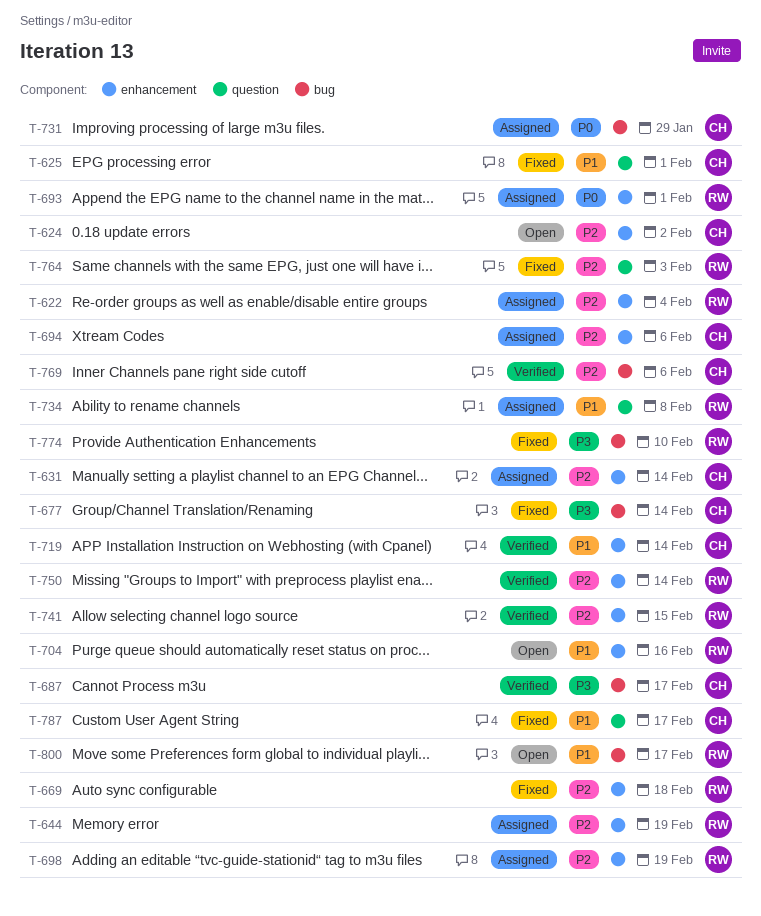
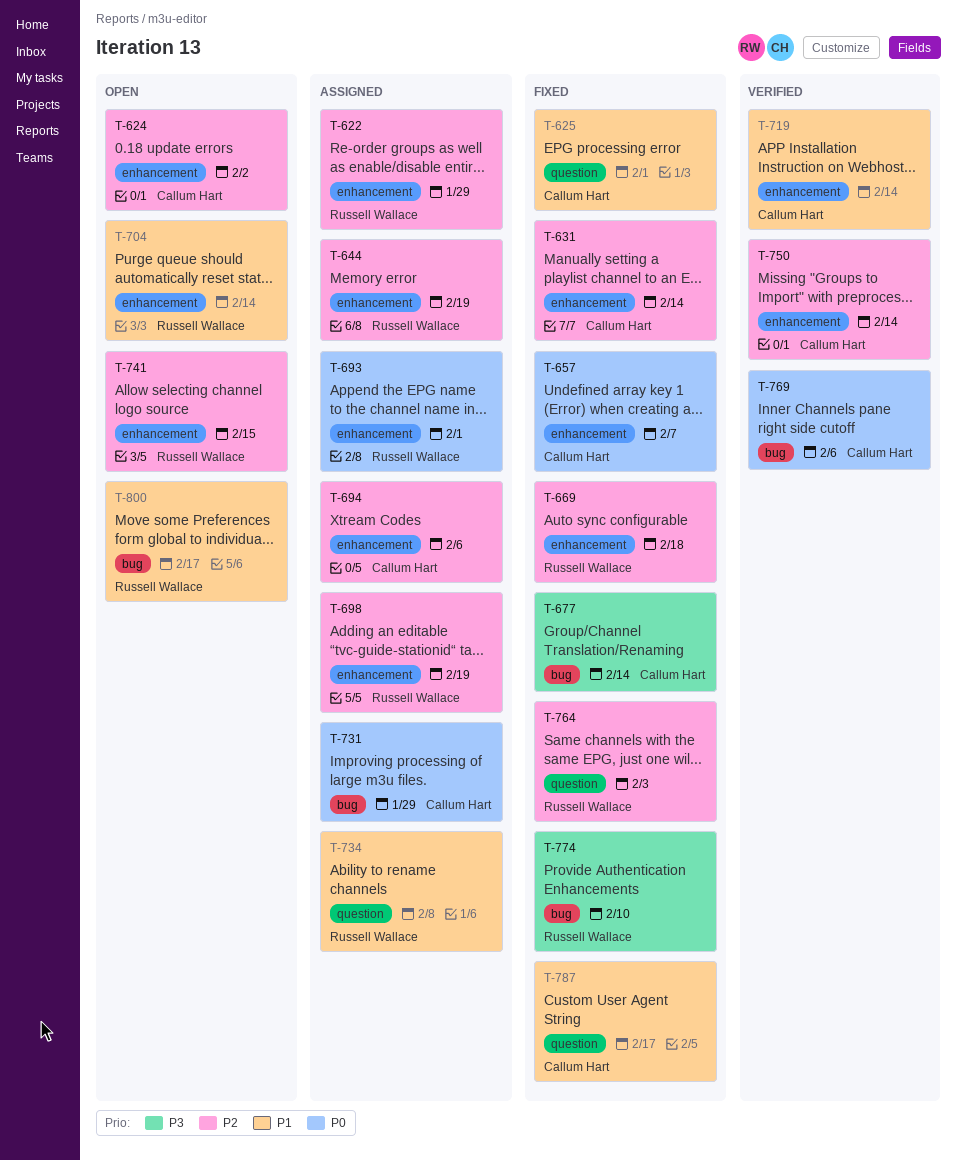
T-622, due: Feb 4 -> Jan 29
T-631, status: Assigned -> Fixed
T-657: none -> present
T-687: present -> none
T-704, due: Feb 16 -> Feb 14
T-741, status: Verified -> Open
T-750, owner: Russell Wallace -> Callum Hart
T-769, priority: P2 -> P0

